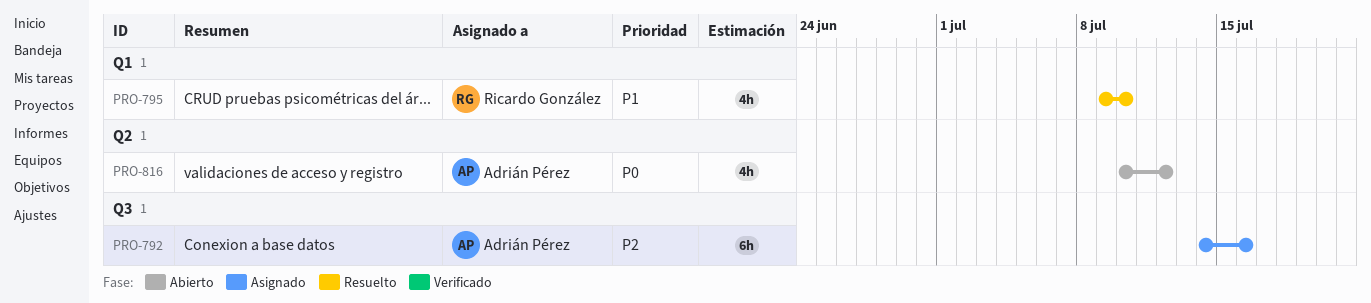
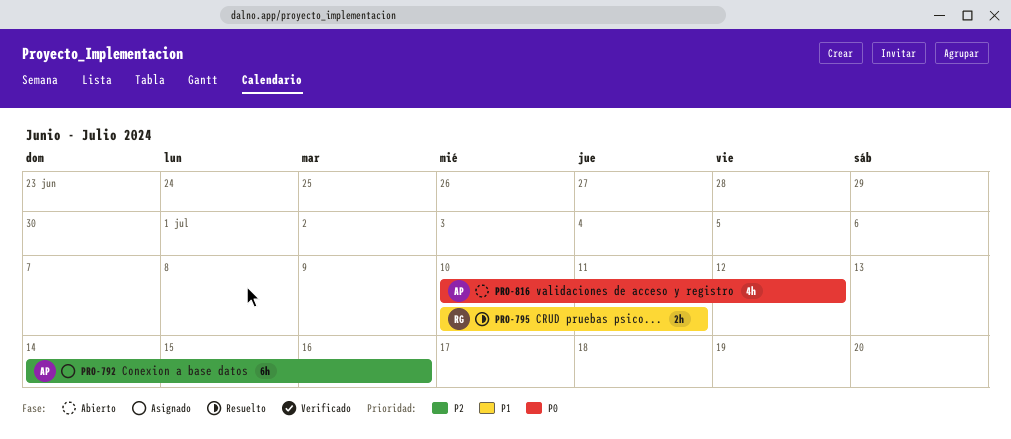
PRO-795, estimate: 4h -> 2h
PRO-795, start: Jul 9 -> Jul 10
PRO-795, due: Jul 10 -> Jul 11

